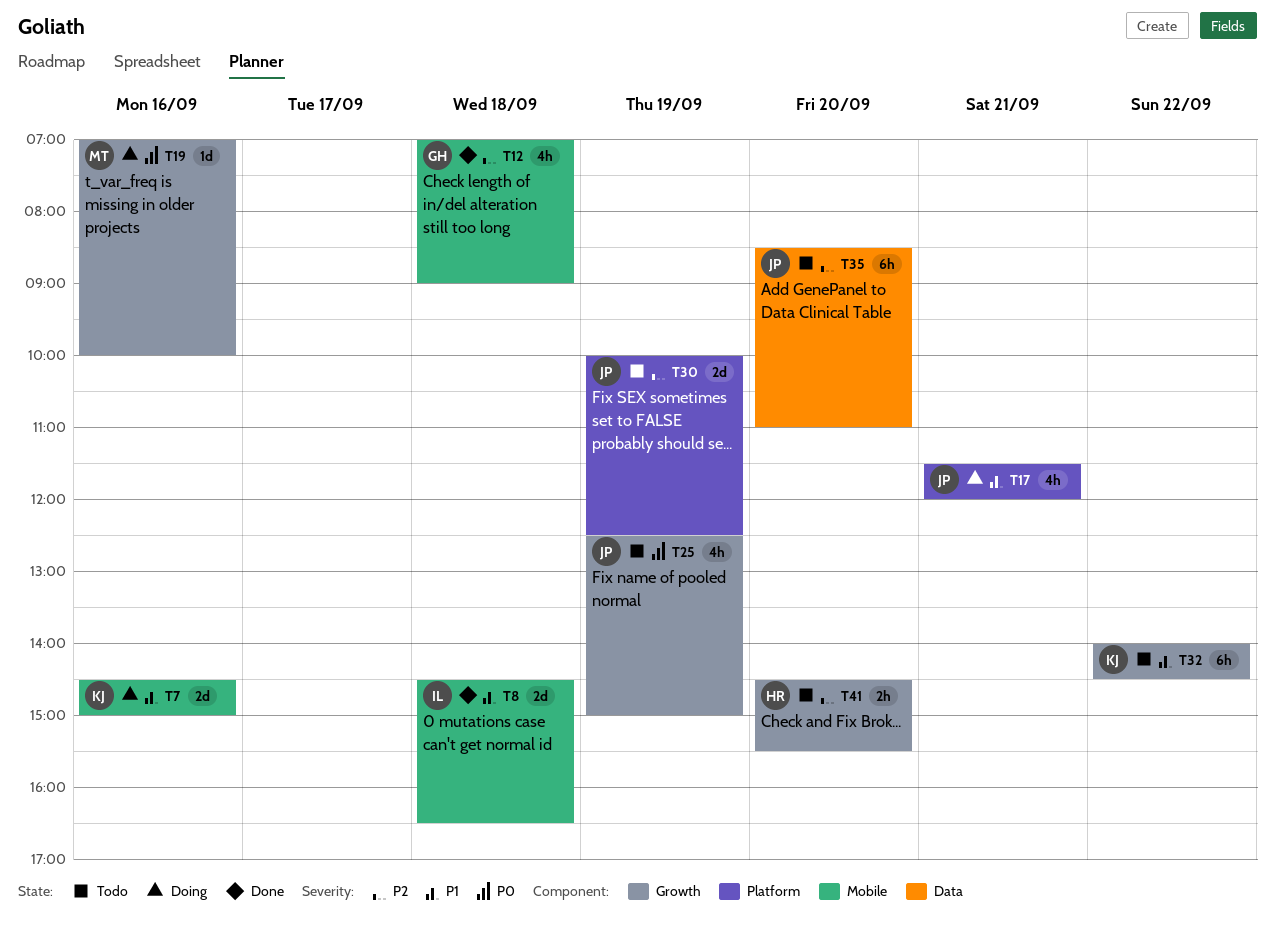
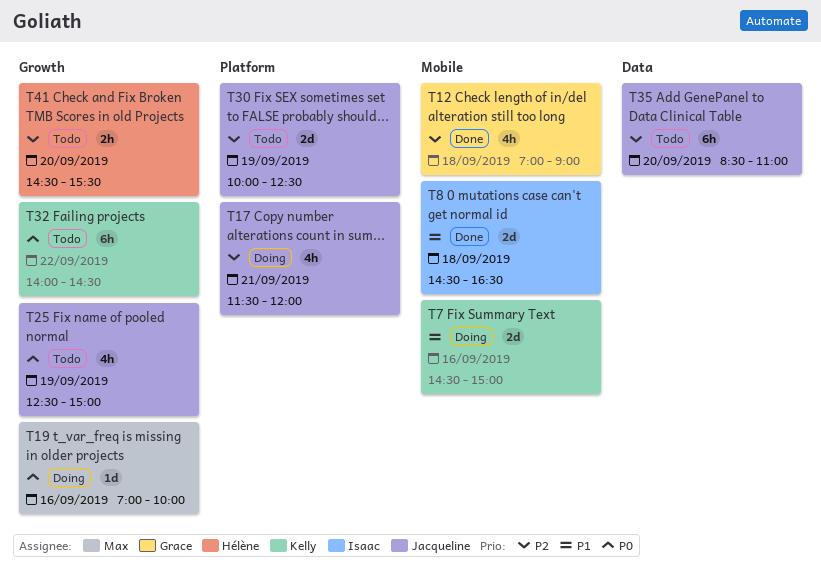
T17, priority: P1 -> P2
T32, priority: P1 -> P0

